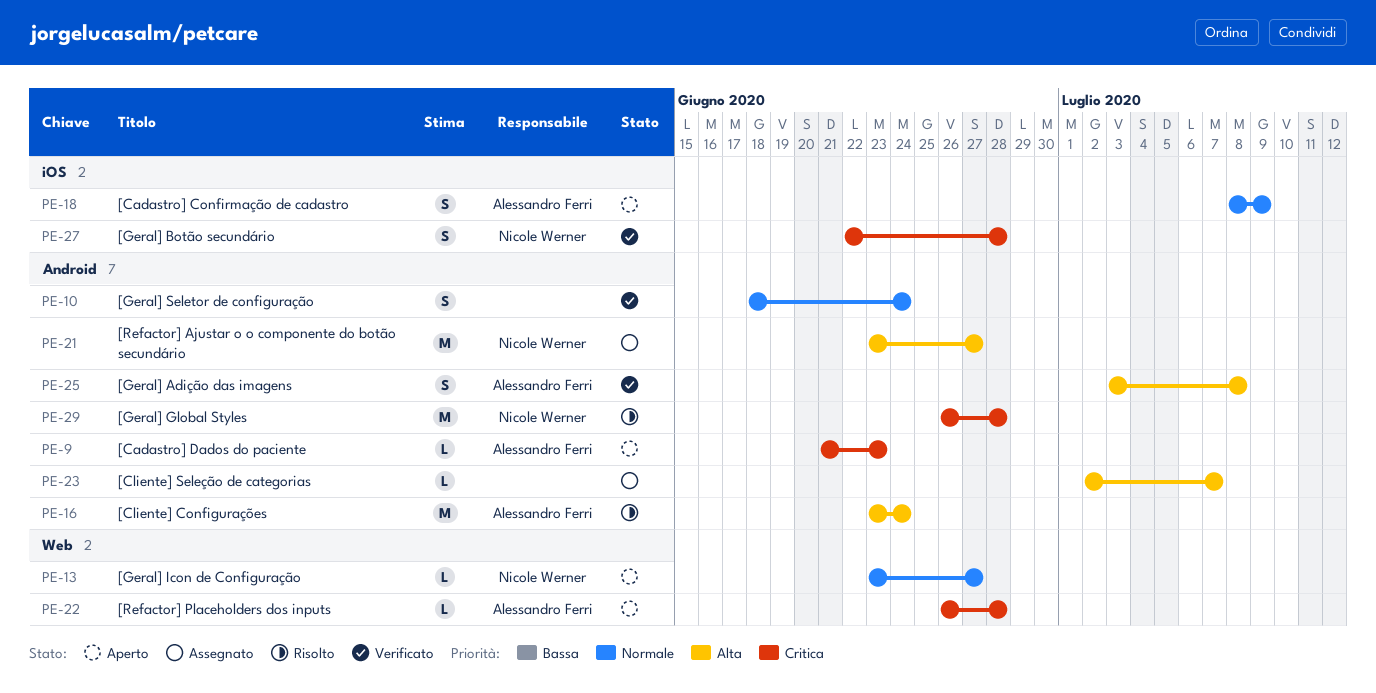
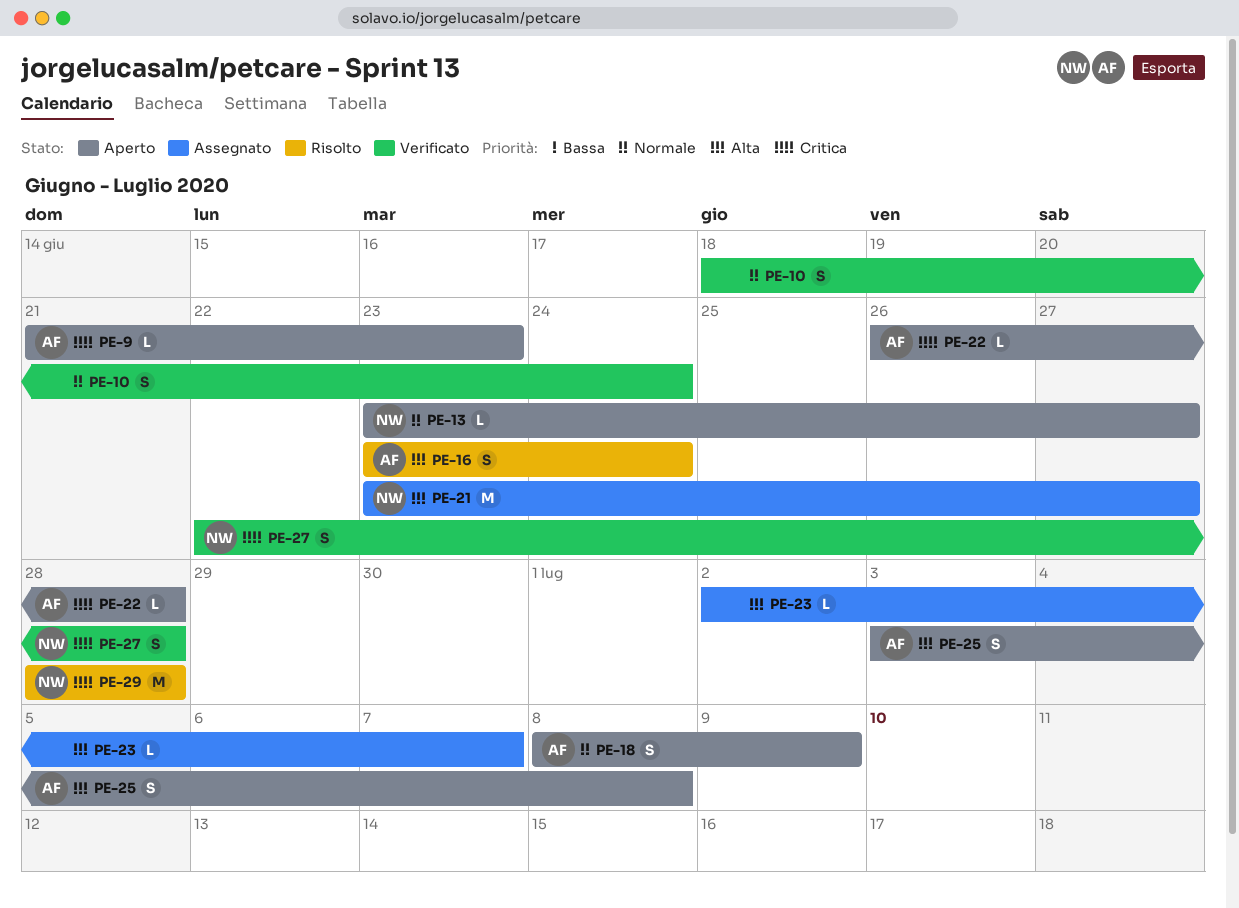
PE-16, estimate: M -> S
PE-25, status: Verificato -> Aperto
PE-29, start: Jun 26 -> Jun 28

